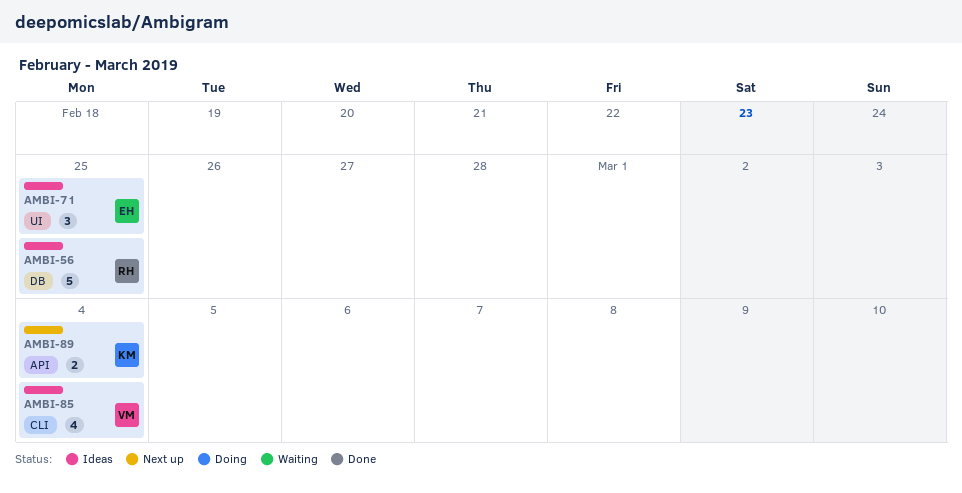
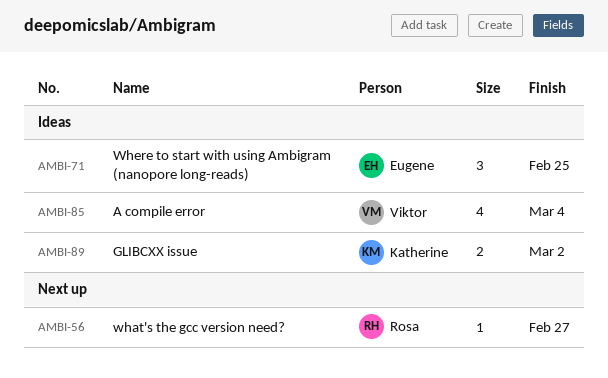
AMBI-56, status: Ideas -> Next up
AMBI-56, estimate: 5 -> 1
AMBI-56, due: Feb 25 -> Feb 27
AMBI-89, status: Next up -> Ideas
AMBI-89, due: Mar 4 -> Mar 2

